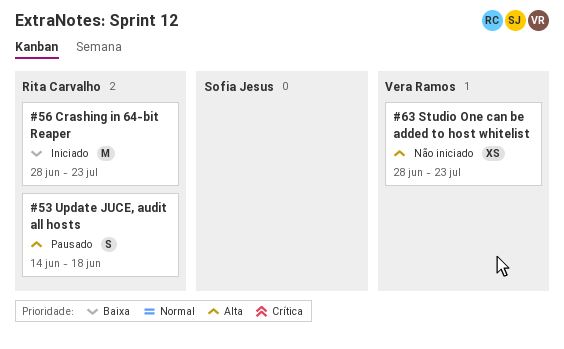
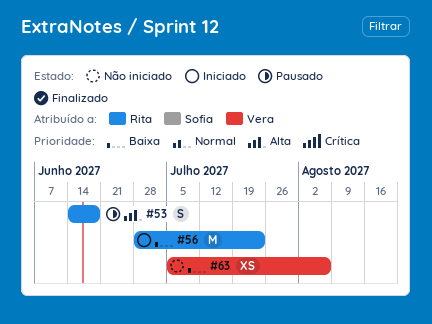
#63, priority: Alta -> Baixa
#63, start: Jun 28 -> Jul 5
#63, due: Jul 23 -> Aug 6

